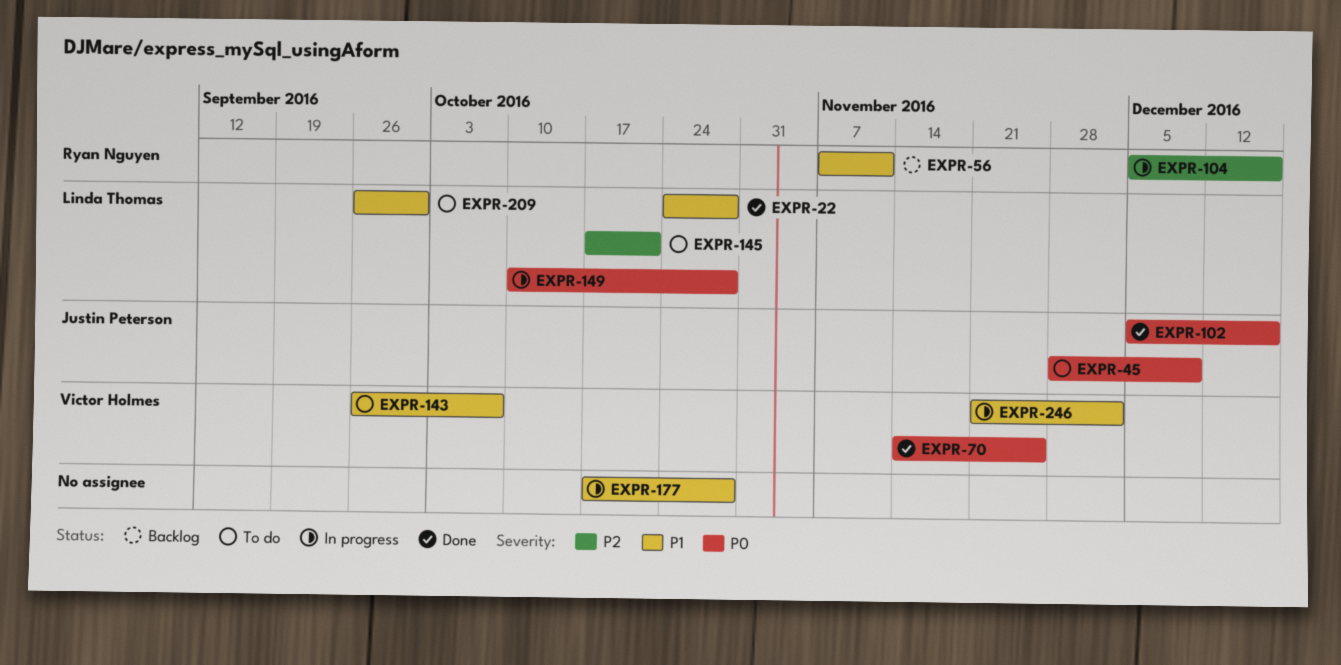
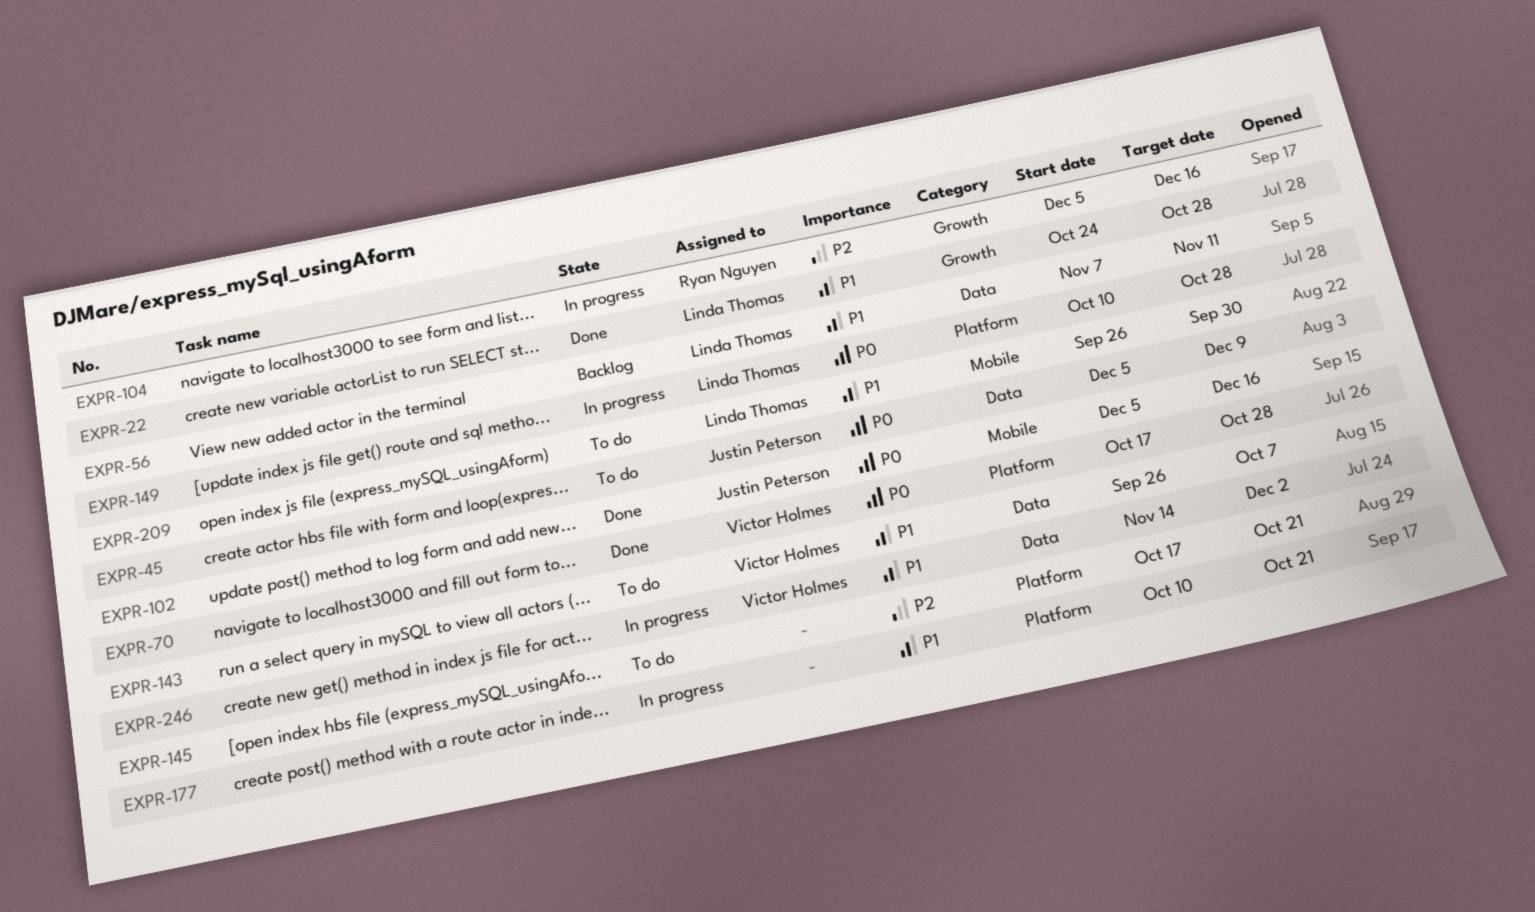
EXPR-45, start: Nov 28 -> Dec 5
EXPR-56, owner: Ryan Nguyen -> Linda Thomas
EXPR-70, start: Nov 14 -> Oct 17
EXPR-70, due: Nov 25 -> Oct 28
EXPR-145, owner: Linda Thomas -> none
EXPR-177, start: Oct 17 -> Oct 10
EXPR-177, due: Oct 28 -> Oct 21
EXPR-246, start: Nov 21 -> Nov 14

